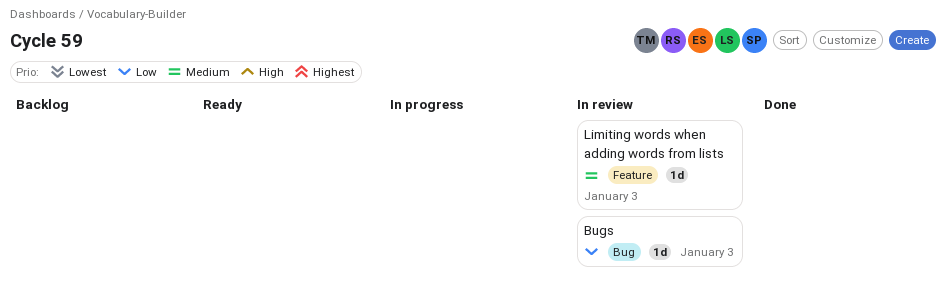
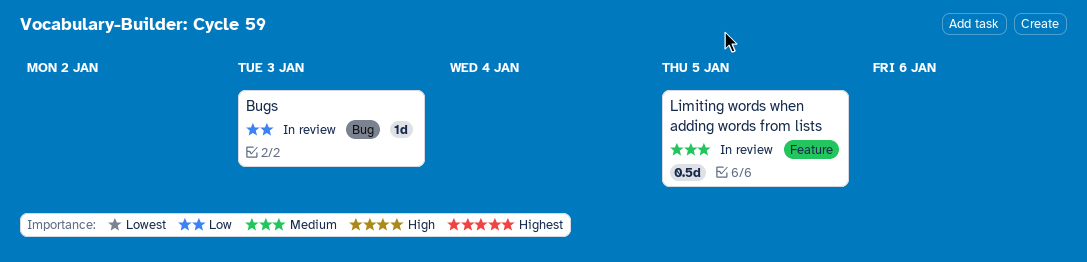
Limiting words when adding words from lists, estimate: 1d -> 0.5d
Limiting words when adding words from lists, due: Jan 3 -> Jan 5

